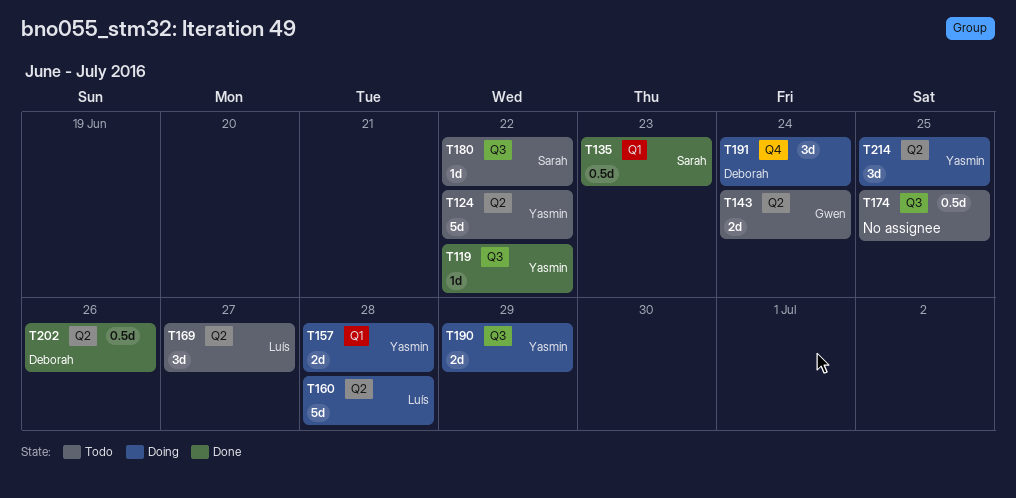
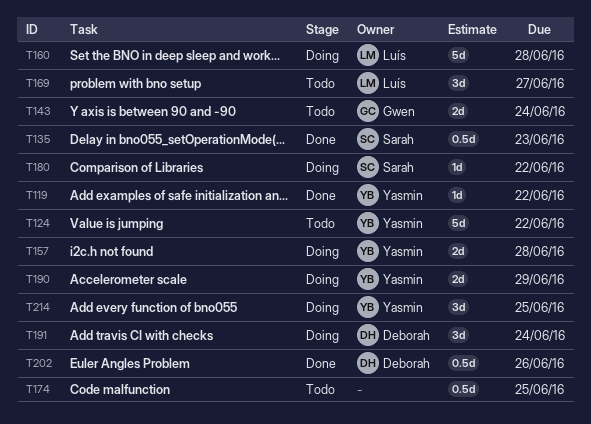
T180, status: Todo -> Doing

